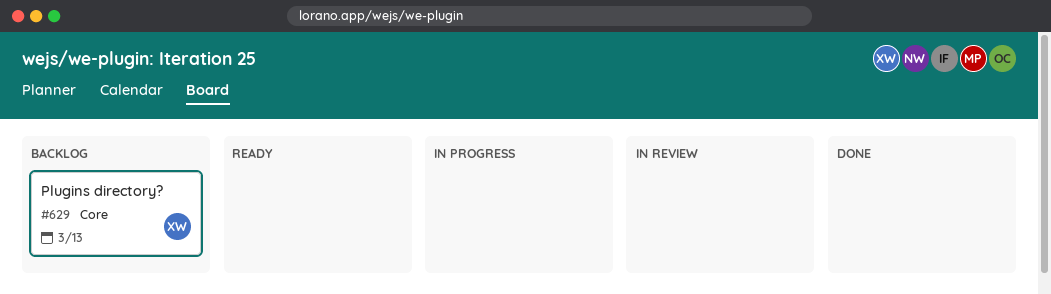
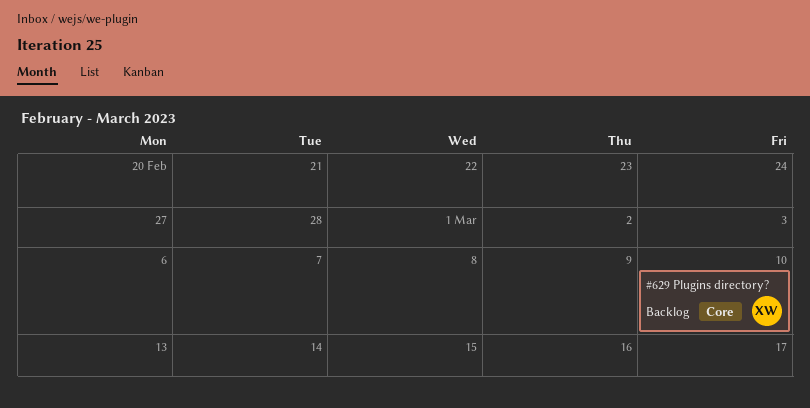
#629, due: Mar 13 -> Mar 10

